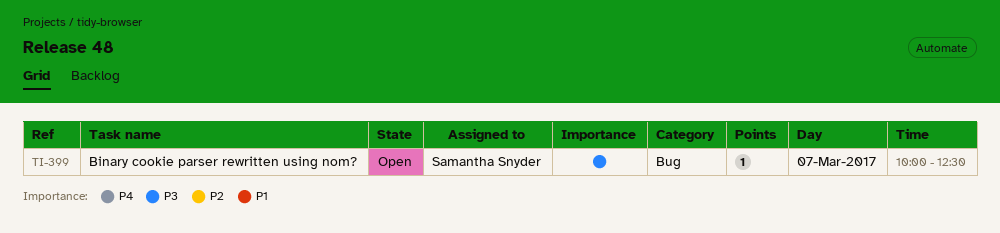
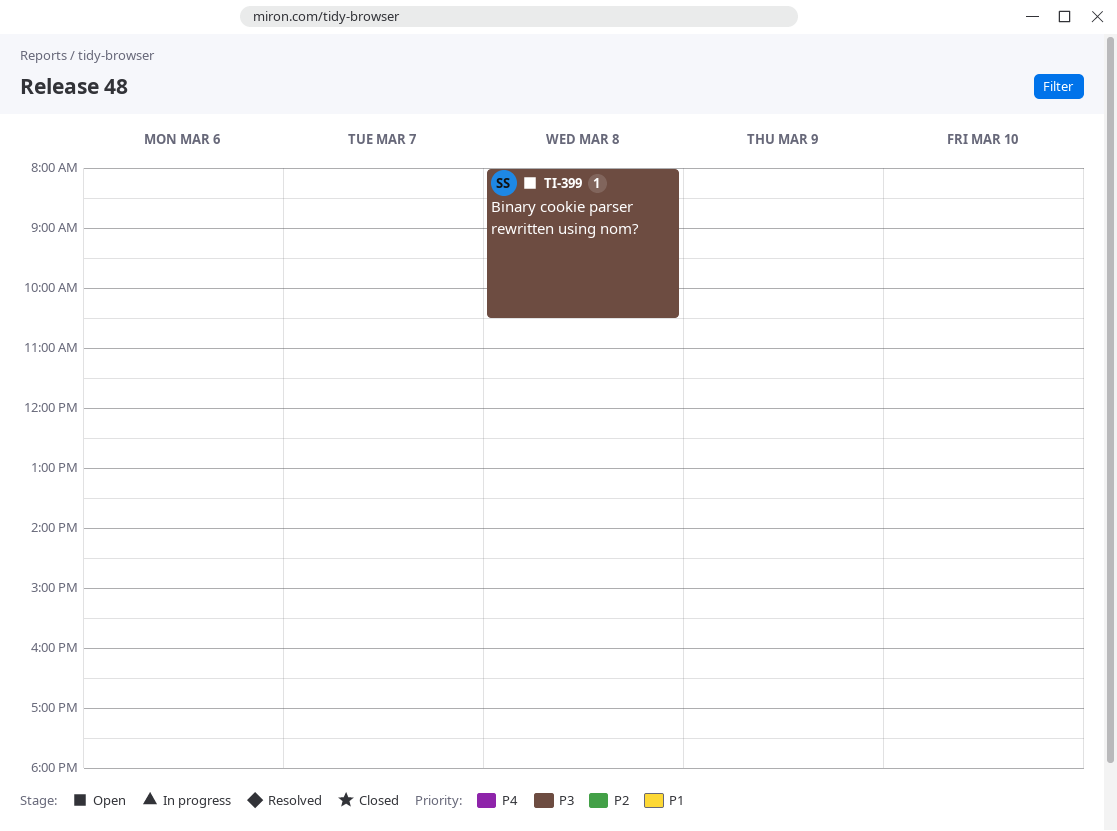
TI-399, day: Mar 7 -> Mar 8
TI-399, begins: 10:00 -> 08:00
TI-399, ends: 12:30 -> 10:30

